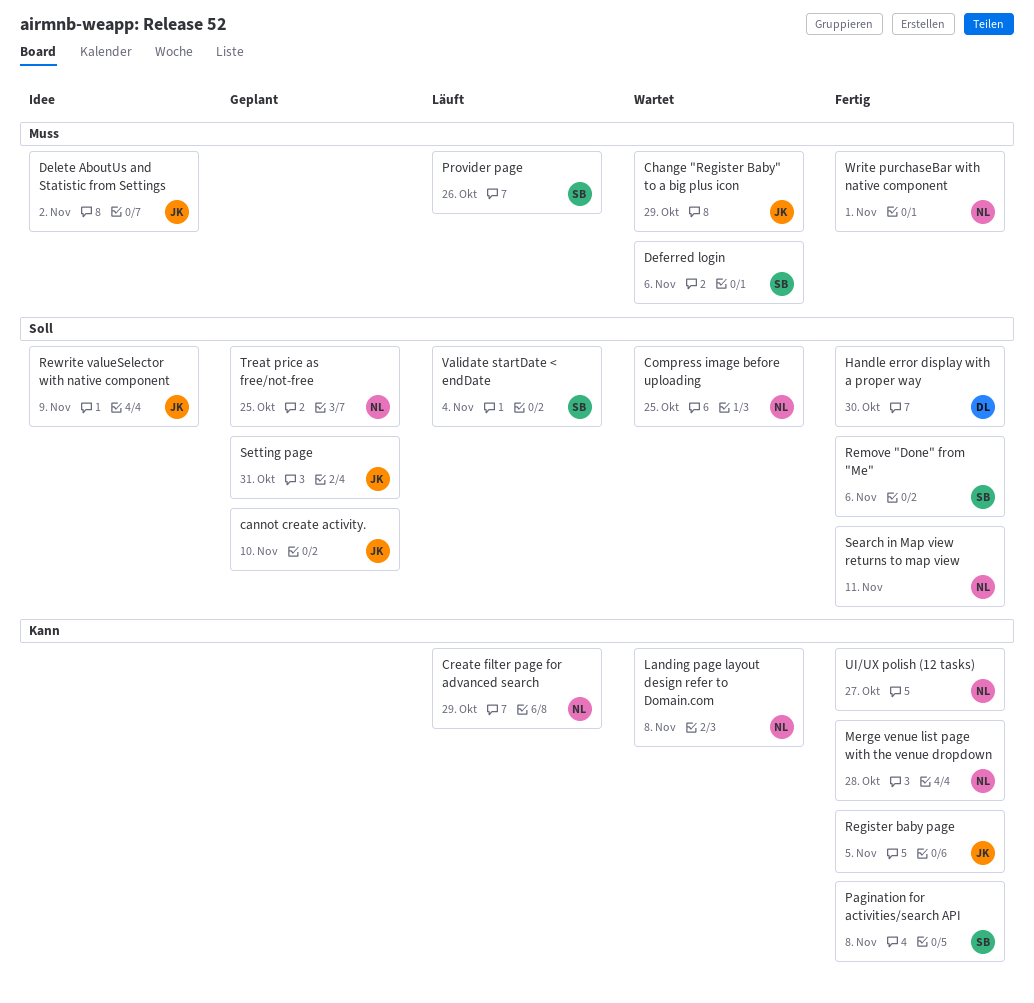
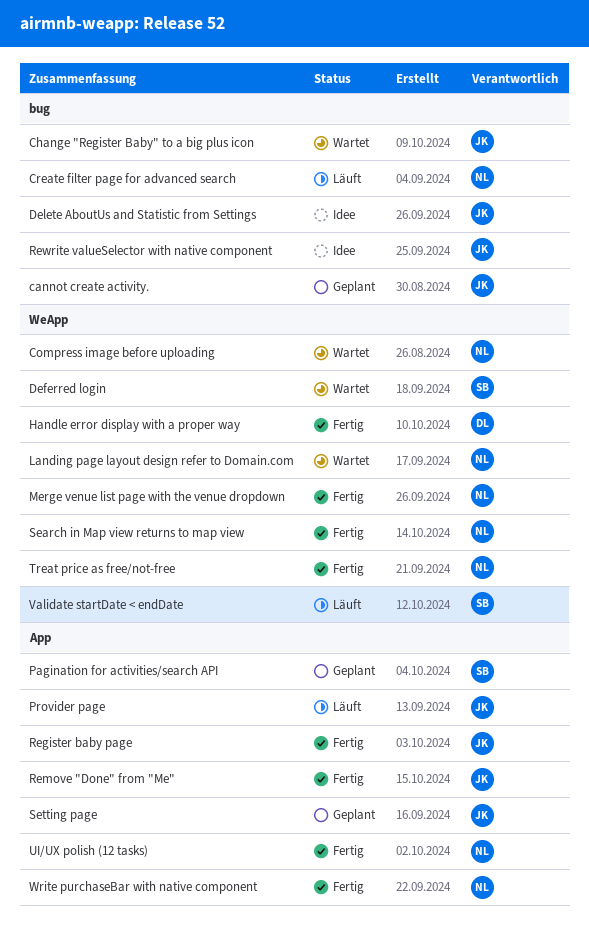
Pagination for activities/search API, status: Fertig -> Geplant
Provider page, owner: SB -> JK
Remove "Done" from "Me", owner: SB -> JK
Treat price as free/not-free, status: Geplant -> Fertig

